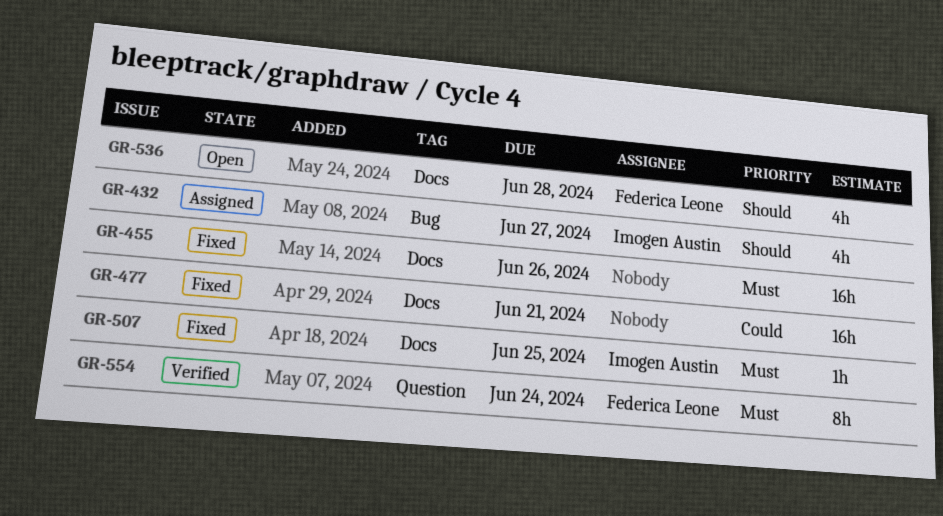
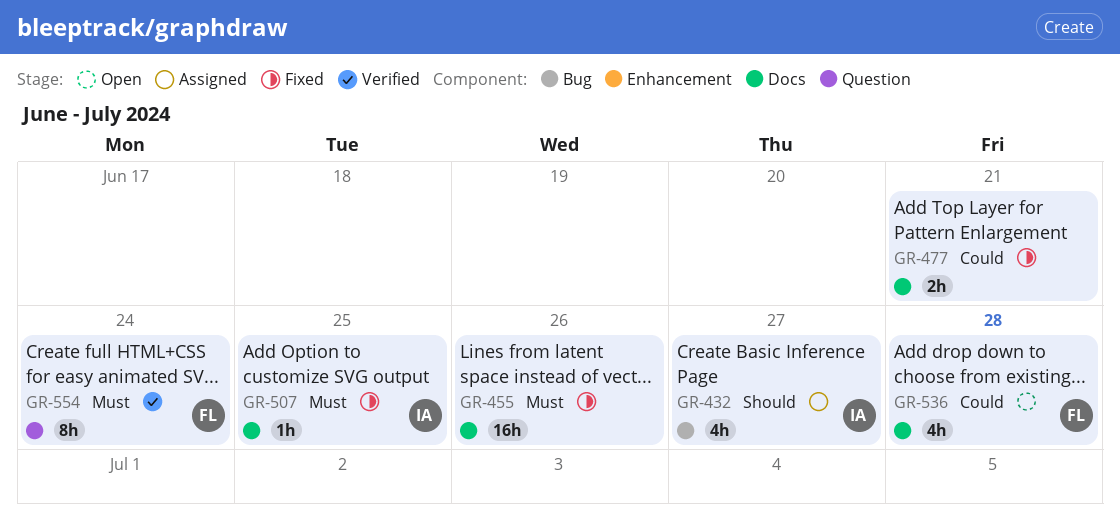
GR-477, estimate: 16h -> 2h
GR-536, priority: Should -> Could

